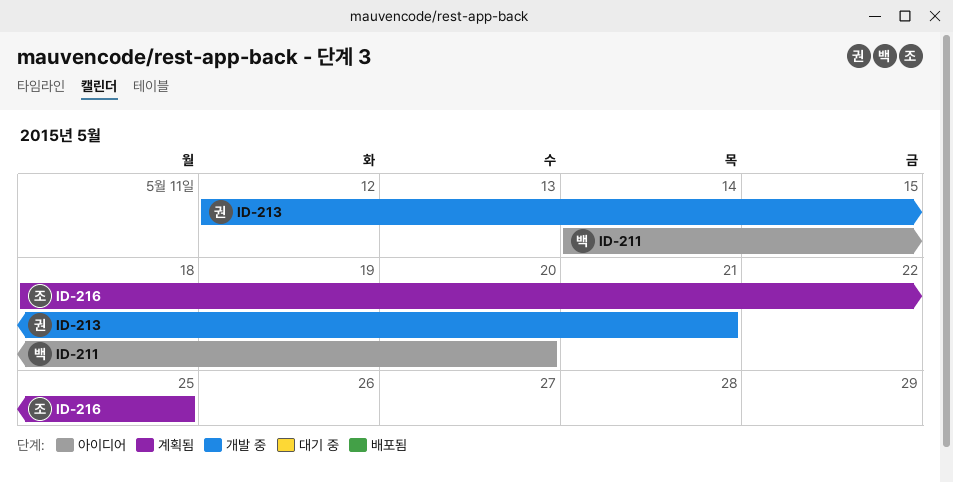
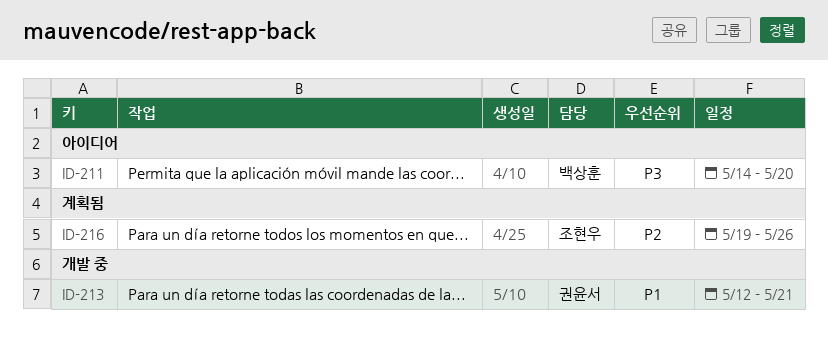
ID-216, start: May 18 -> May 19
ID-216, due: May 25 -> May 26

